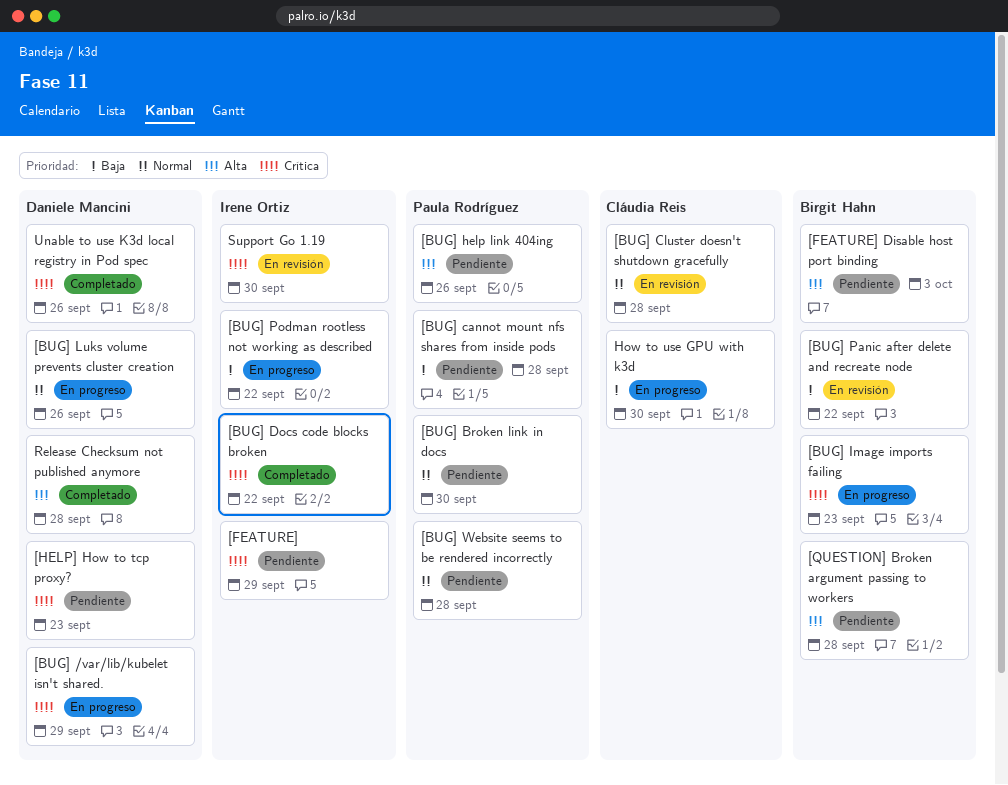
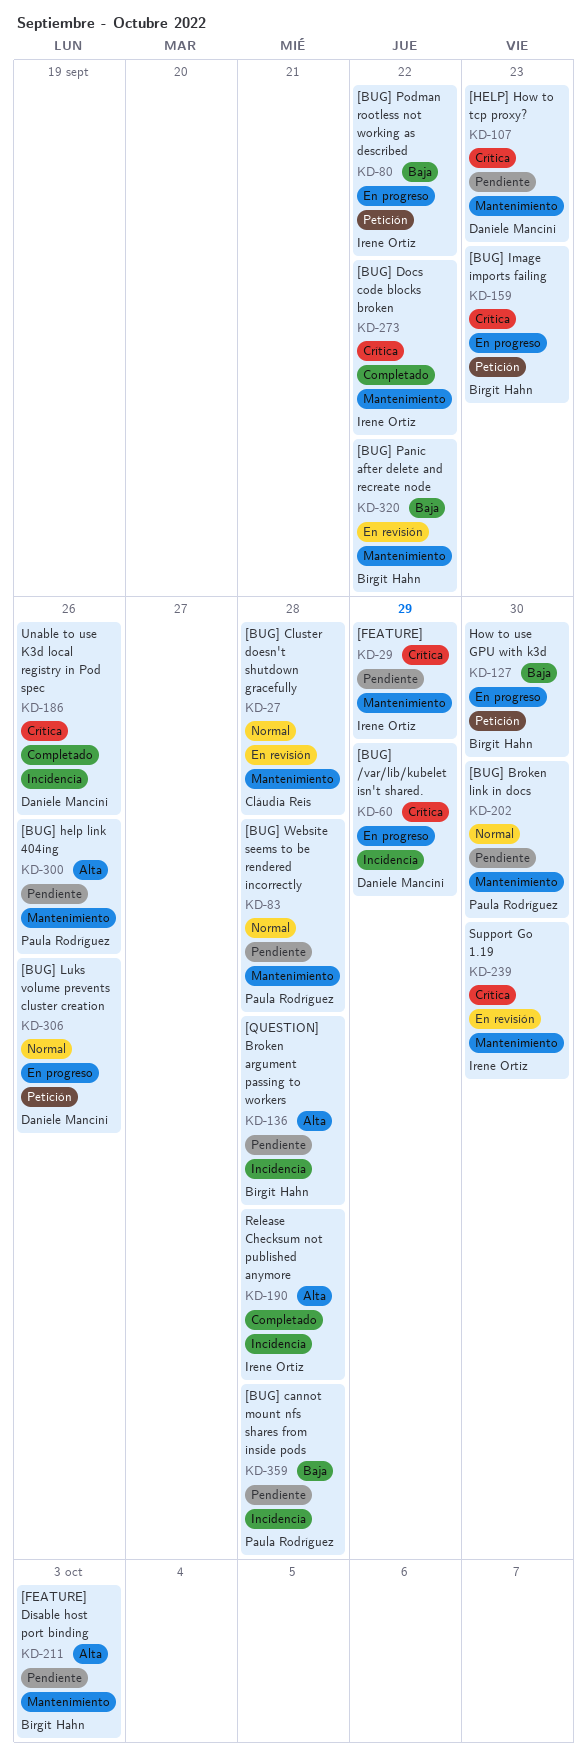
How to use GPU with k3d, owner: Cláudia Reis -> Birgit Hahn
Release Checksum not published anymore, owner: Daniele Mancini -> Irene Ortiz

